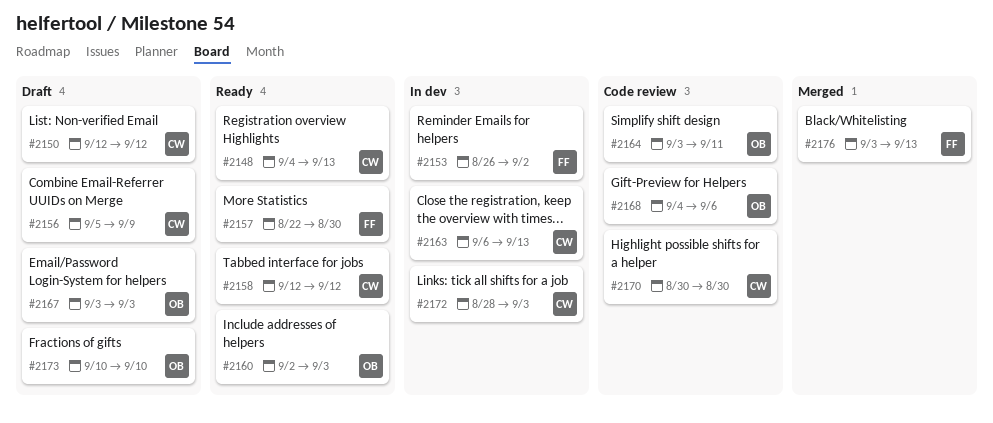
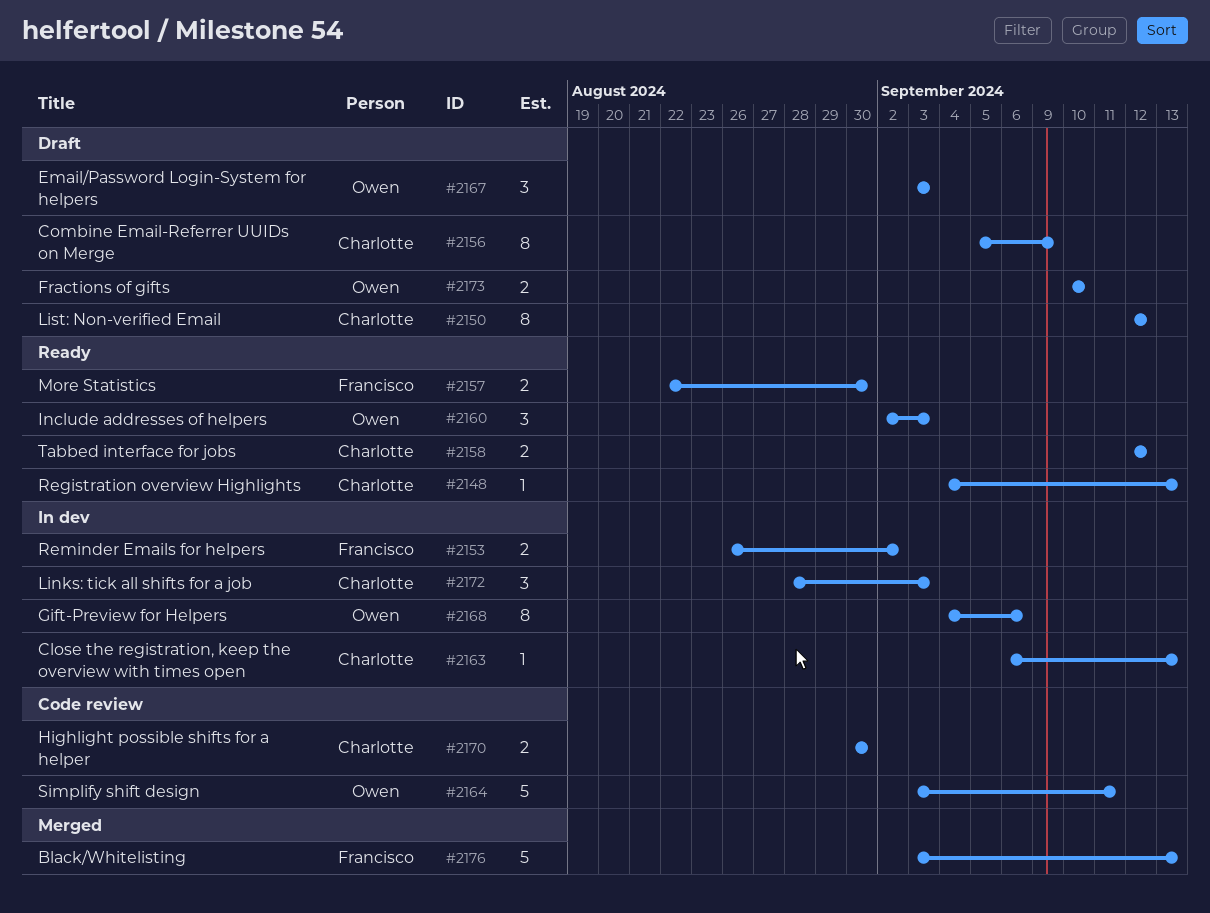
#2168, status: Code review -> In dev

